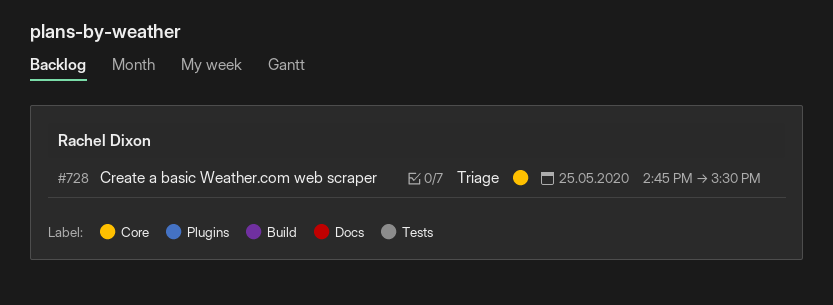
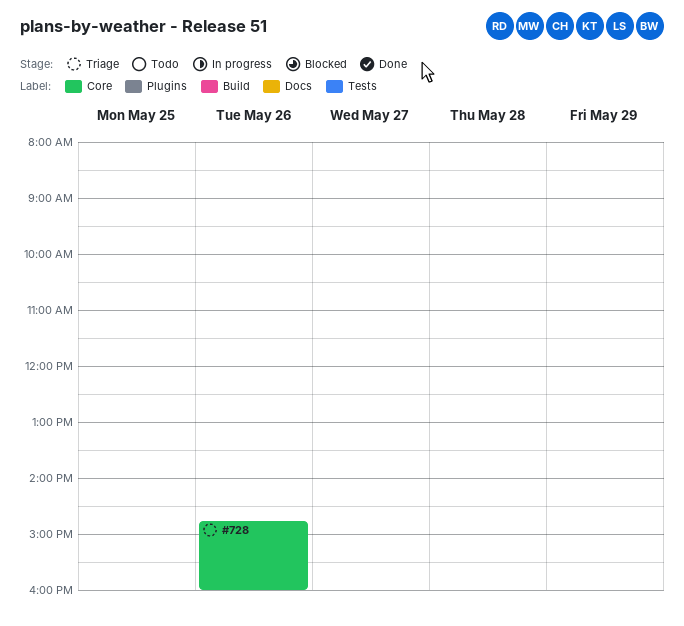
#728, day: May 25 -> May 26
#728, ends: 15:30 -> 16:00

